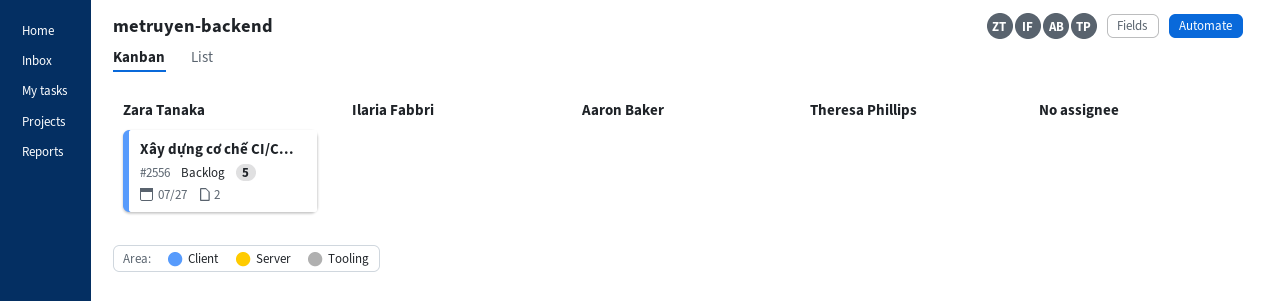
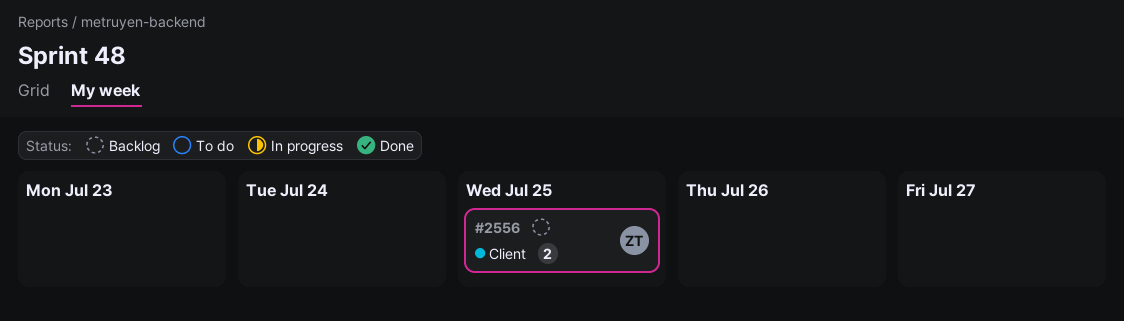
#2556, estimate: 5 -> 2
#2556, due: Jul 27 -> Jul 25

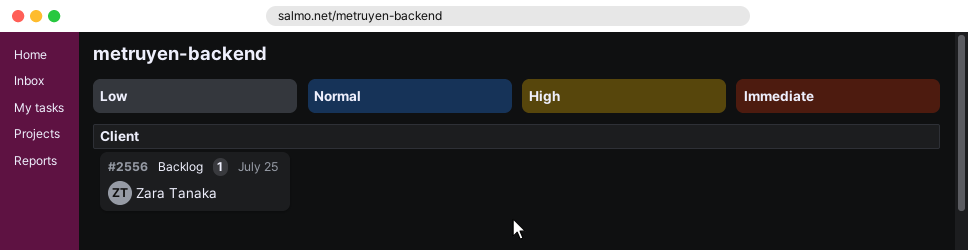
#2556, estimate: 2 -> 1

